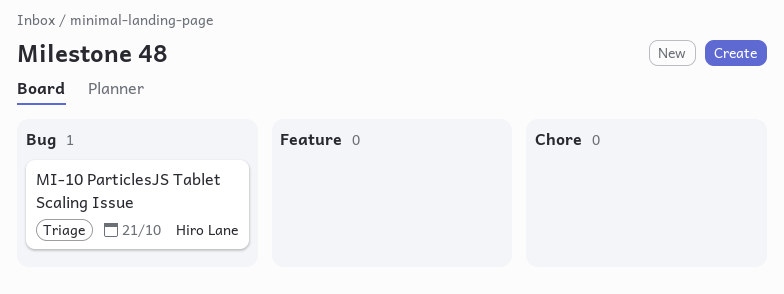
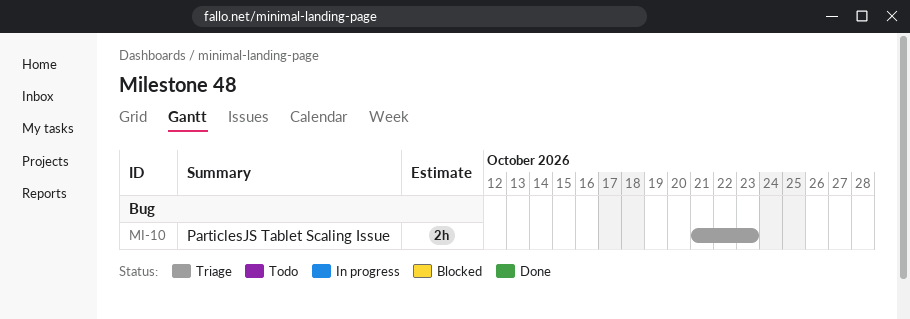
MI-10, due: Oct 21 -> Oct 23

